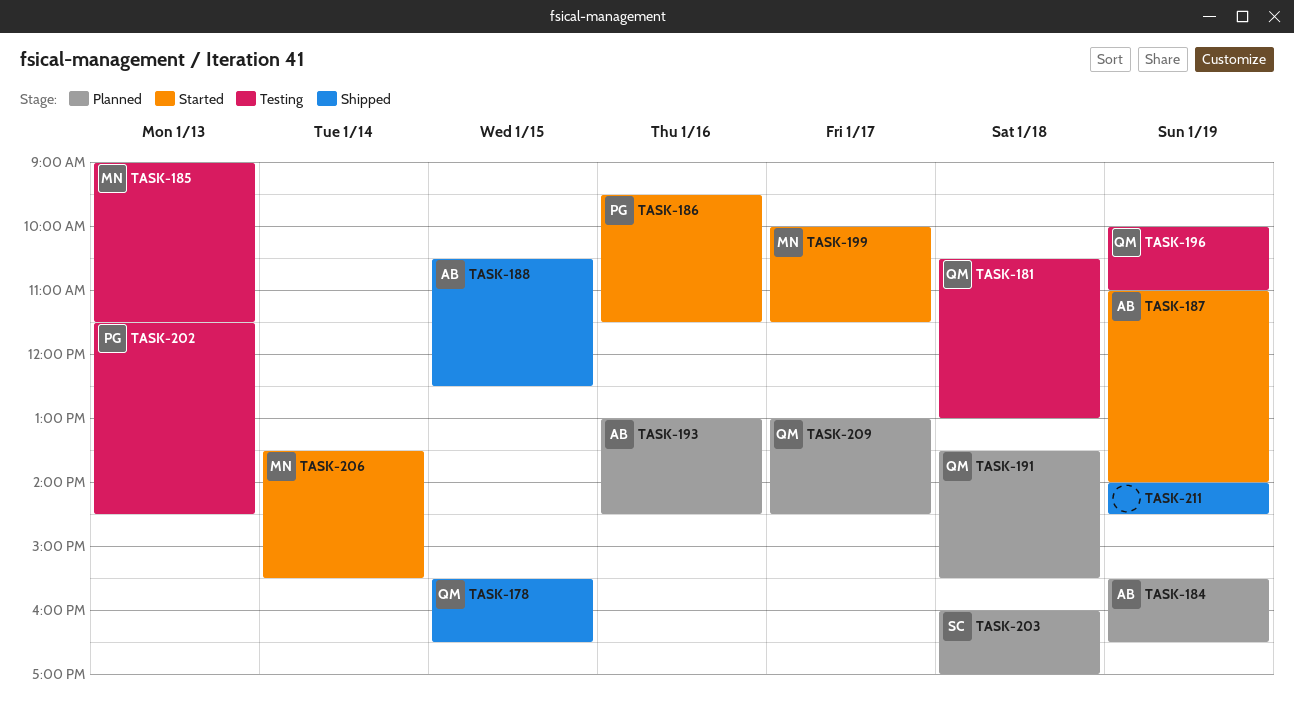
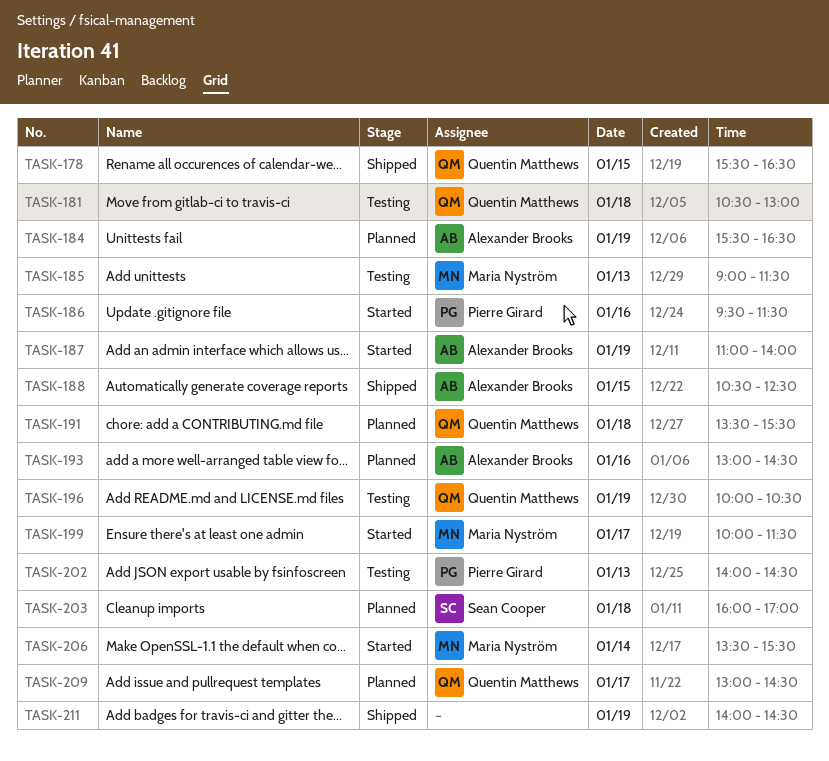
TASK-196, ends: 11:00 -> 10:30
TASK-202, begins: 11:30 -> 14:00

